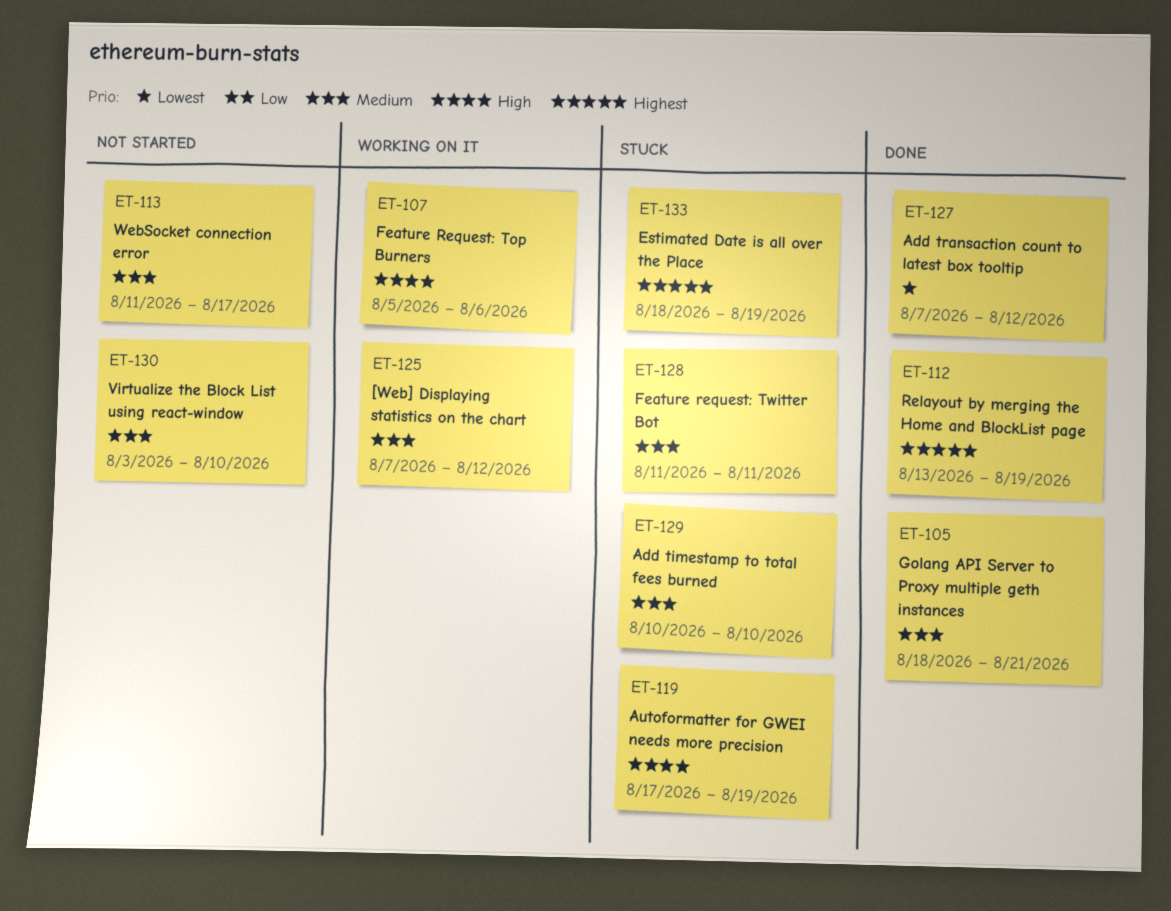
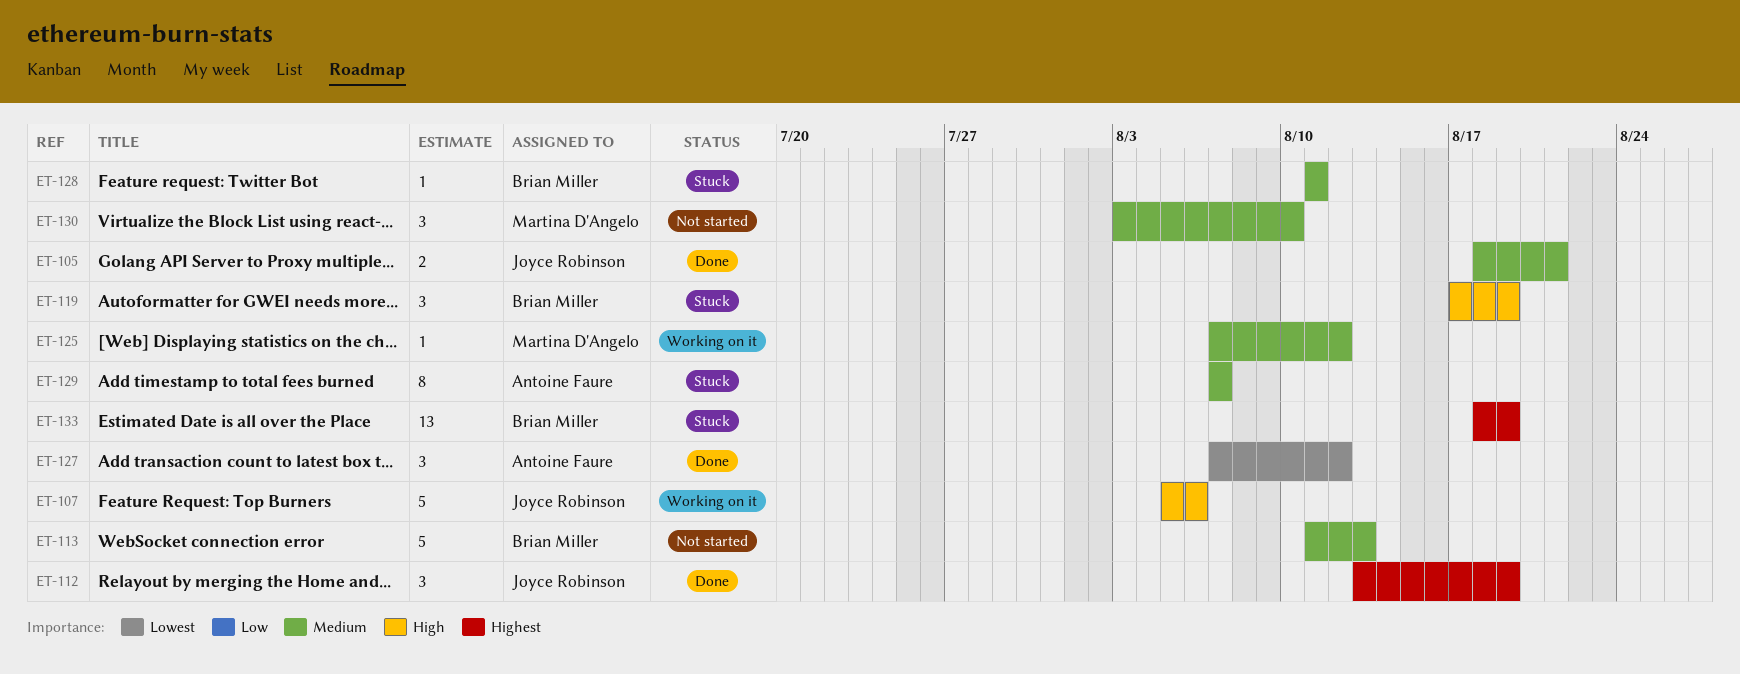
ET-113, due: Aug 17 -> Aug 13
ET-129, start: Aug 10 -> Aug 7
ET-129, due: Aug 10 -> Aug 7

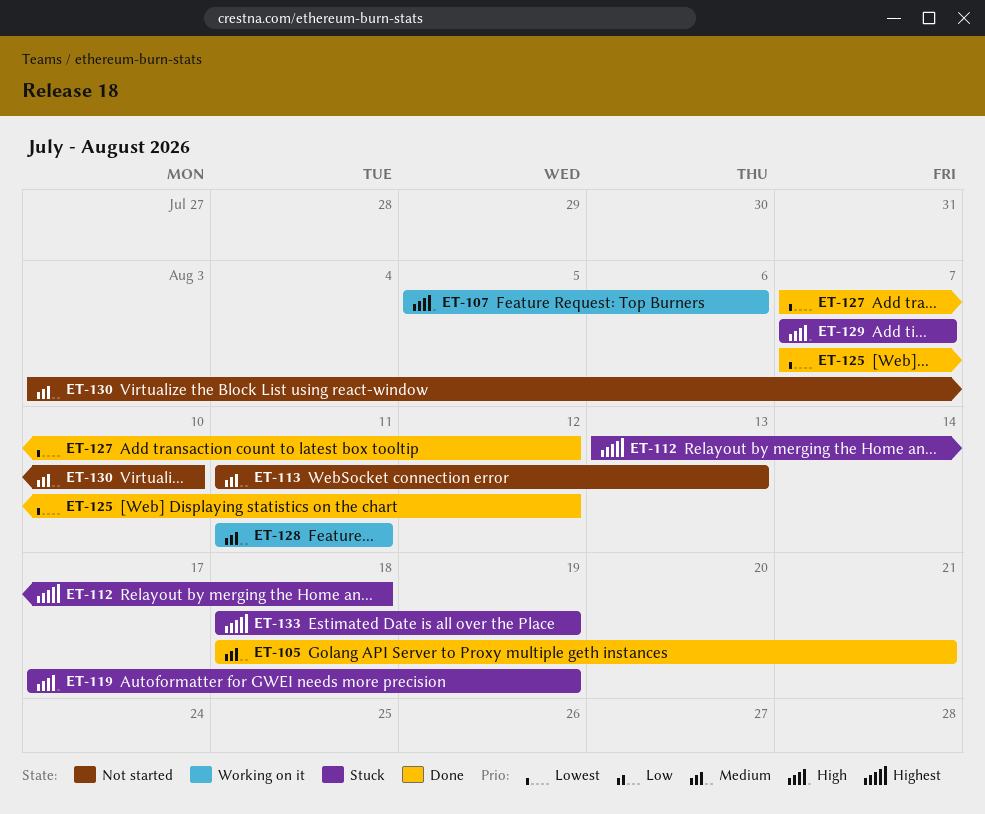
ET-112, status: Done -> Stuck
ET-112, due: Aug 19 -> Aug 18
ET-125, status: Working on it -> Done
ET-125, priority: Medium -> Lowest
ET-128, status: Stuck -> Working on it
ET-129, priority: Medium -> High

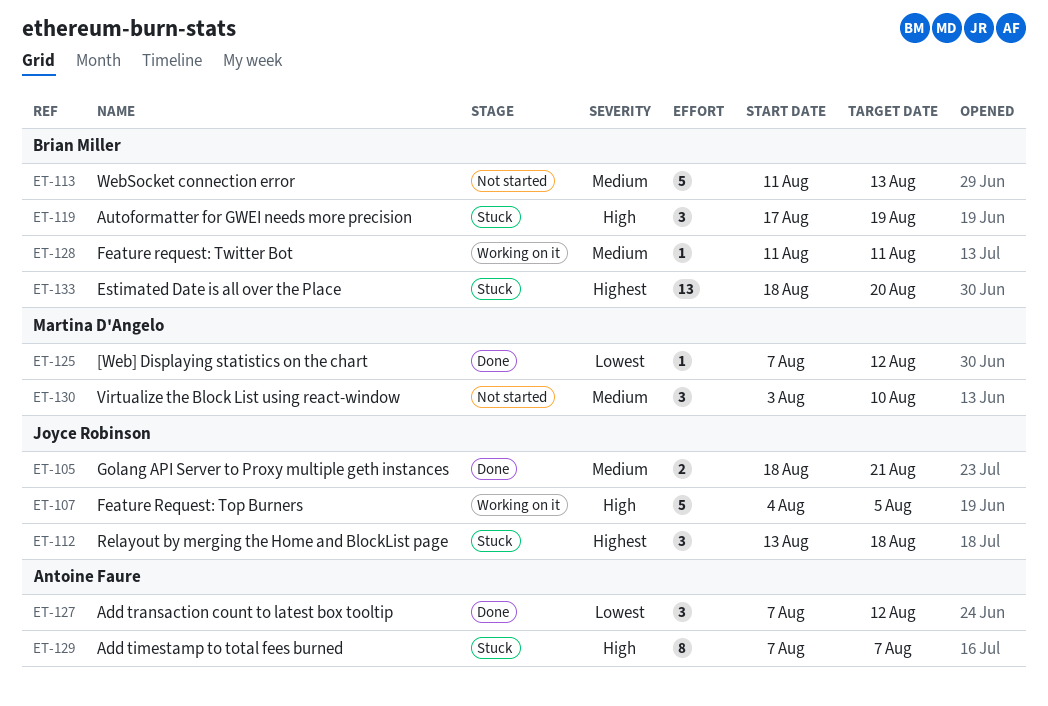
ET-107, start: Aug 5 -> Aug 4
ET-107, due: Aug 6 -> Aug 5
ET-133, due: Aug 19 -> Aug 20

